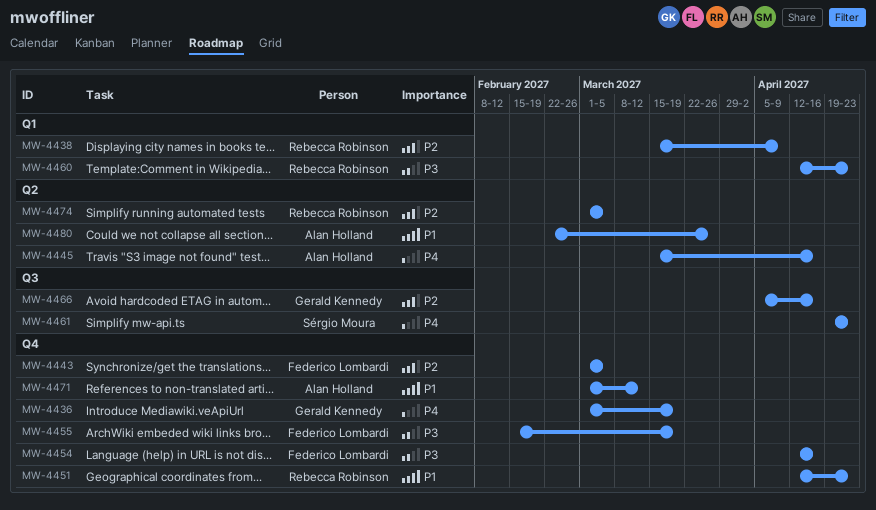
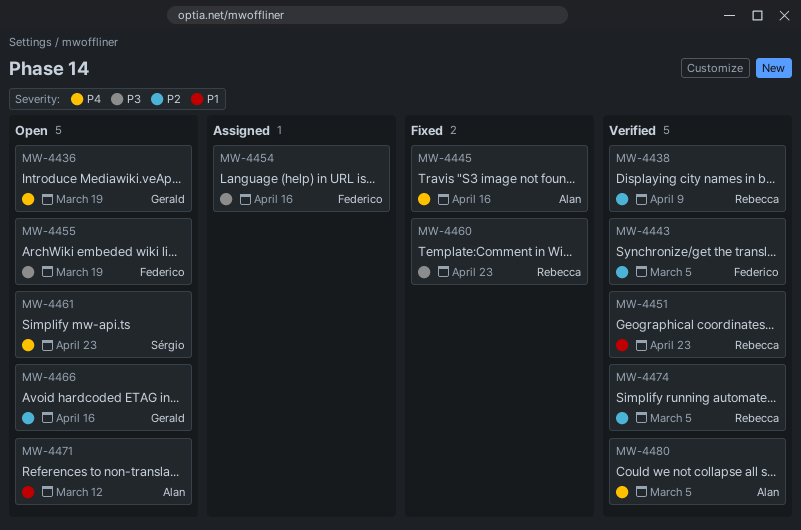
MW-4480, priority: P1 -> P4
MW-4480, due: Mar 26 -> Mar 5

